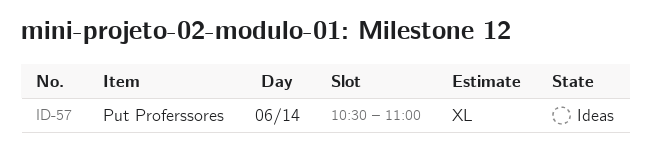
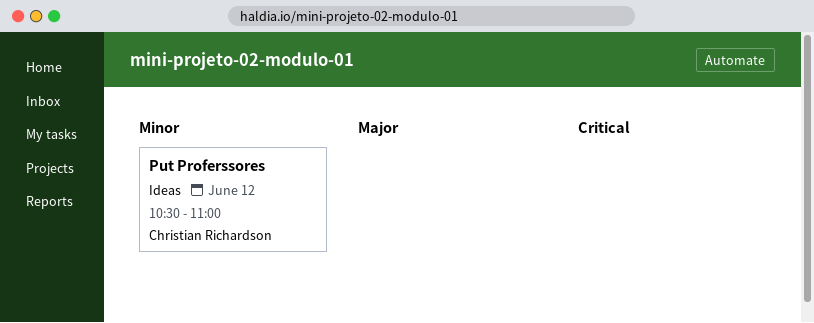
Put Proferssores, day: Jun 14 -> Jun 12

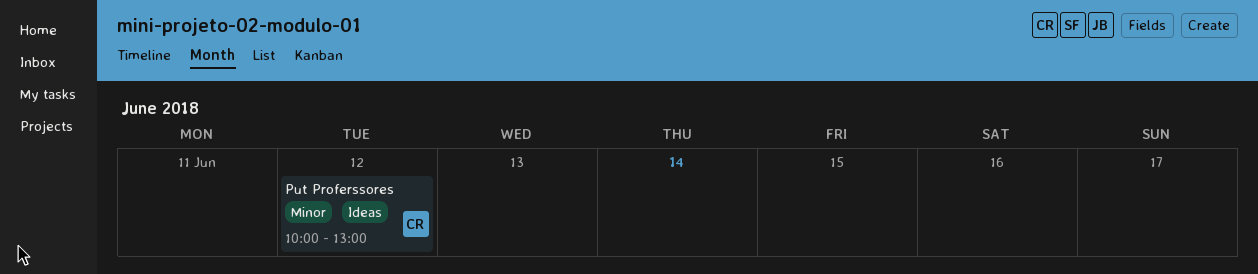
Put Proferssores, begins: 10:30 -> 10:00
Put Proferssores, ends: 11:00 -> 13:00

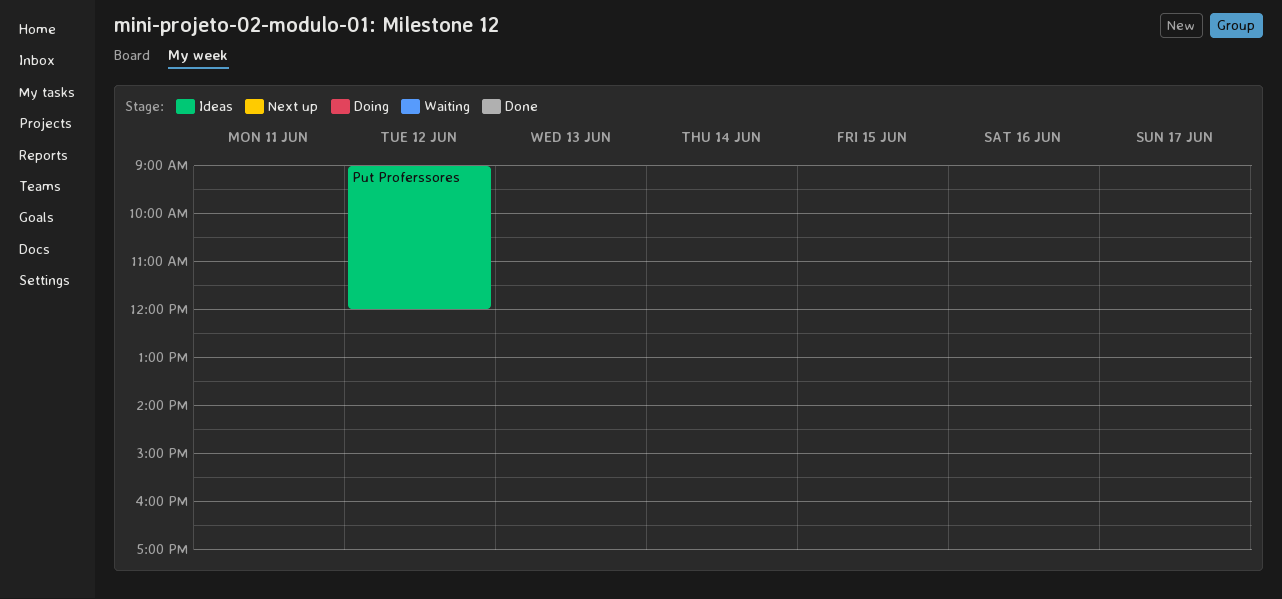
Put Proferssores, begins: 10:00 -> 09:00
Put Proferssores, ends: 13:00 -> 12:00

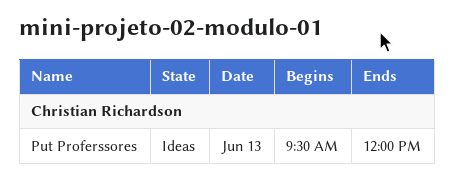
Put Proferssores, day: Jun 12 -> Jun 13
Put Proferssores, begins: 09:00 -> 09:30

